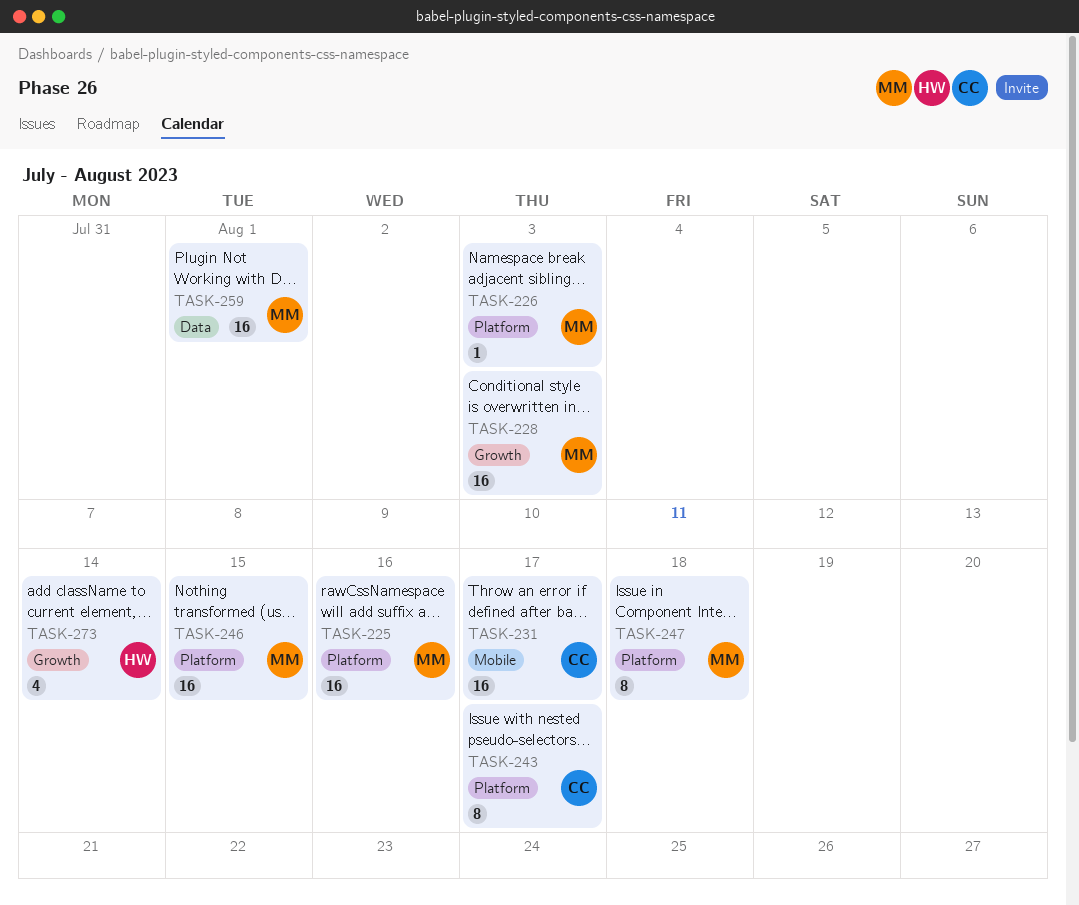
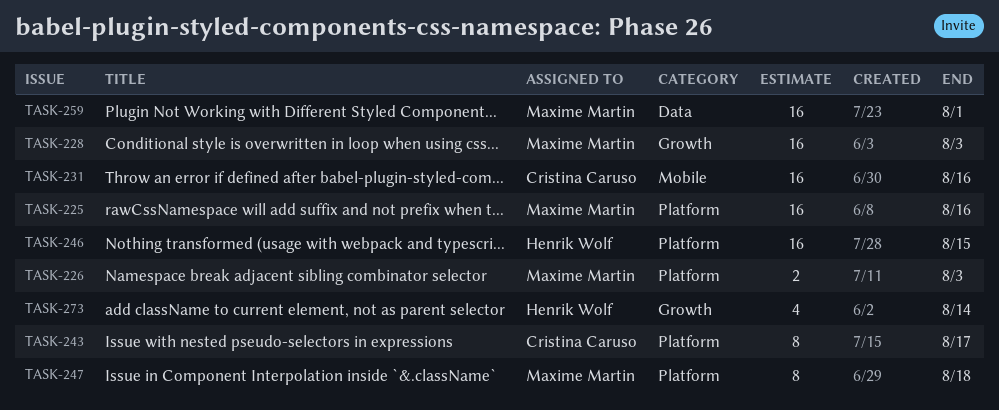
TASK-226, estimate: 1 -> 2
TASK-231, due: Aug 17 -> Aug 16
TASK-246, owner: Maxime Martin -> Henrik Wolf

